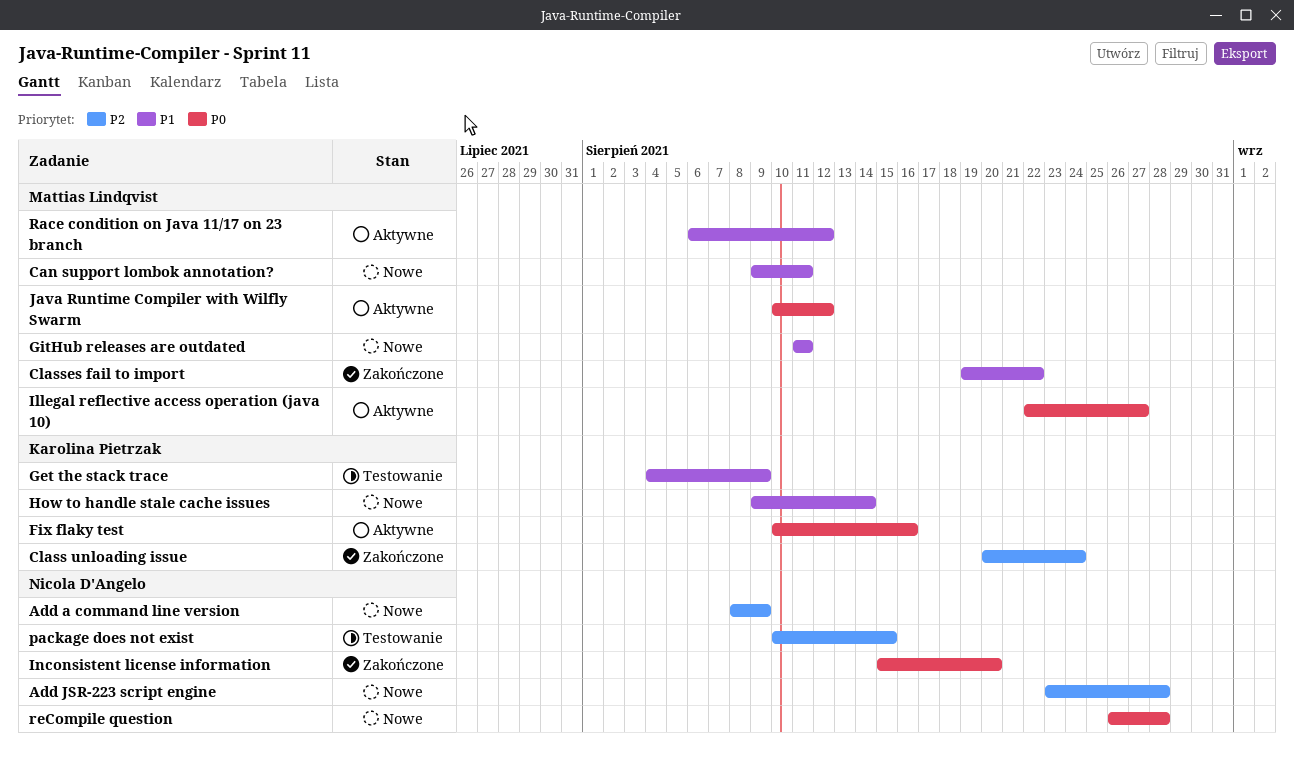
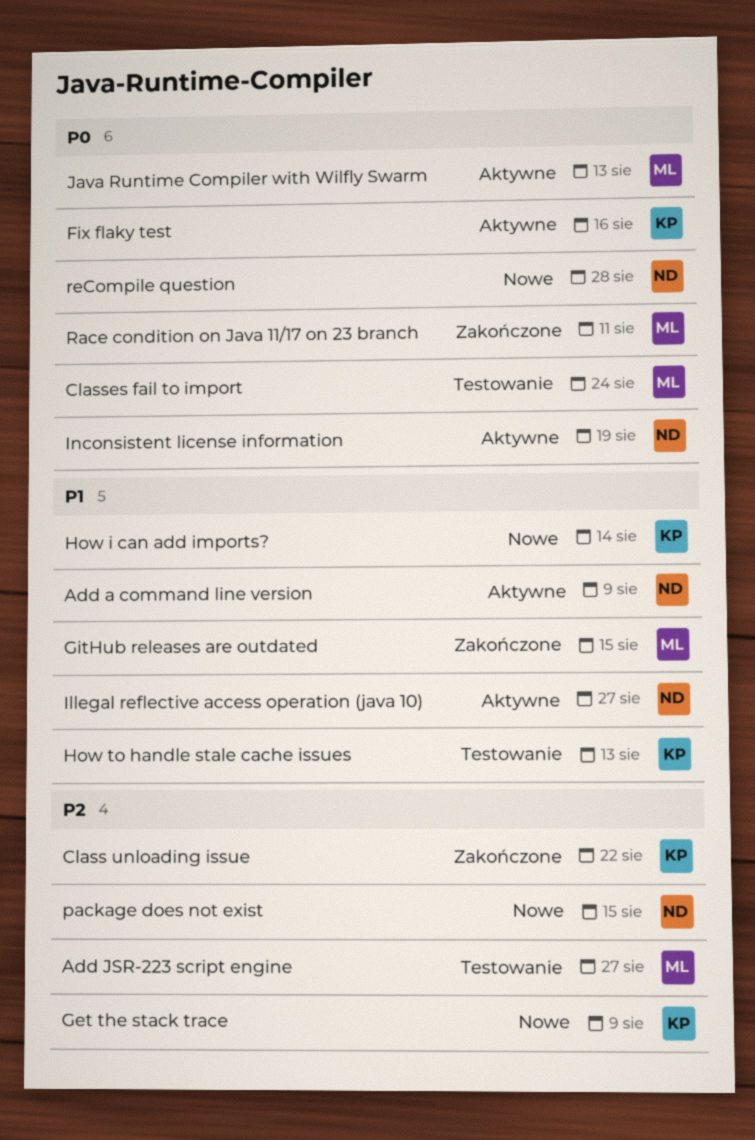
Add a command line version, status: Nowe -> Aktywne
Add a command line version, priority: P2 -> P1
Add JSR-223 script engine, status: Nowe -> Testowanie
Add JSR-223 script engine, owner: Nicola D'Angelo -> Mattias Lindqvist
Add JSR-223 script engine, due: Aug 28 -> Aug 27
Can support lombok annotation?: present -> none
Class unloading issue, due: Aug 24 -> Aug 22
Classes fail to import, status: Zakończone -> Testowanie
Classes fail to import, priority: P1 -> P0
Classes fail to import, due: Aug 22 -> Aug 24
Get the stack trace, status: Testowanie -> Nowe
Get the stack trace, priority: P1 -> P2
GitHub releases are outdated, status: Nowe -> Zakończone
GitHub releases are outdated, due: Aug 11 -> Aug 15
How i can add imports?: none -> present
How to handle stale cache issues, status: Nowe -> Testowanie
How to handle stale cache issues, due: Aug 14 -> Aug 13
Illegal reflective access operation (java 10), owner: Mattias Lindqvist -> Nicola D'Angelo
Illegal reflective access operation (java 10), priority: P0 -> P1
Inconsistent license information, status: Zakończone -> Aktywne
Inconsistent license information, due: Aug 20 -> Aug 19
Java Runtime Compiler with Wilfly Swarm, due: Aug 12 -> Aug 13
package does not exist, status: Testowanie -> Nowe
Race condition on Java 11/17 on 23 branch, status: Aktywne -> Zakończone
Race condition on Java 11/17 on 23 branch, priority: P1 -> P0
Race condition on Java 11/17 on 23 branch, due: Aug 12 -> Aug 11

